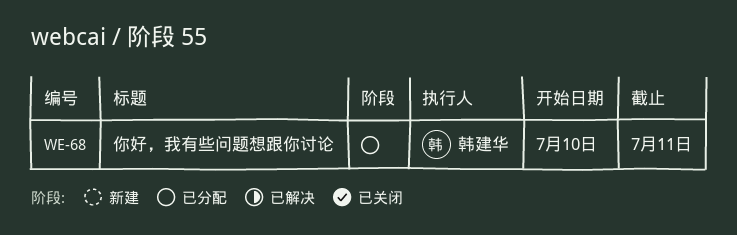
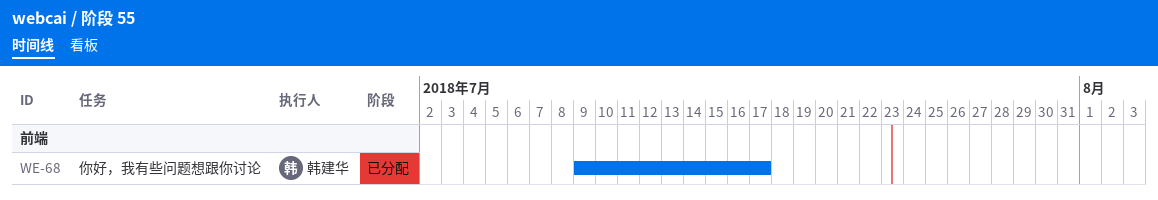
WE-68, start: Jul 10 -> Jul 9
WE-68, due: Jul 11 -> Jul 17

